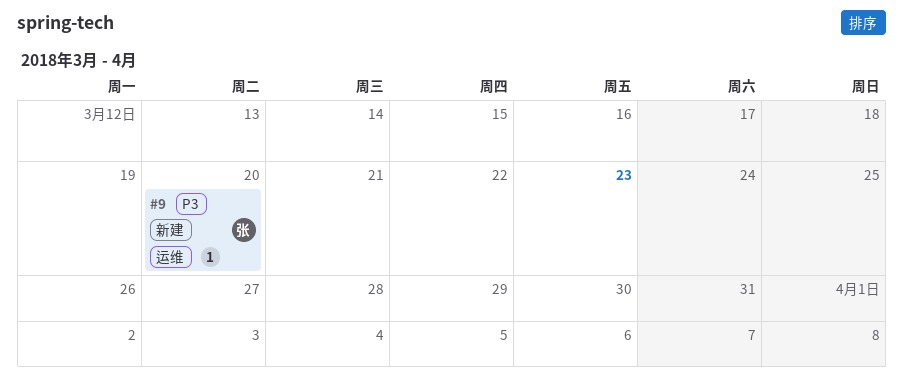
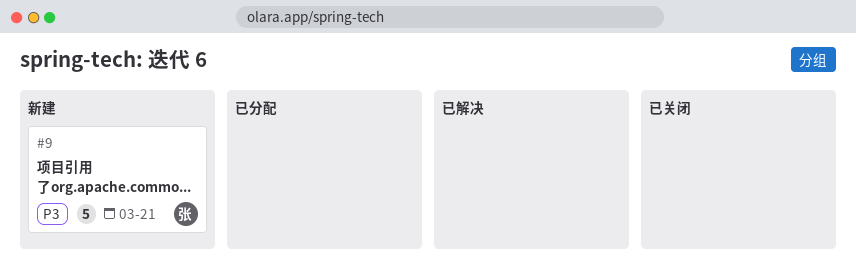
#9, estimate: 1 -> 5
#9, due: Mar 20 -> Mar 21

